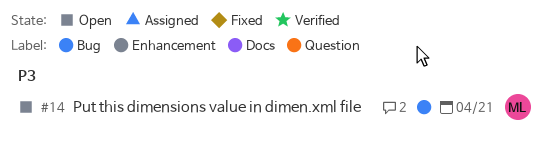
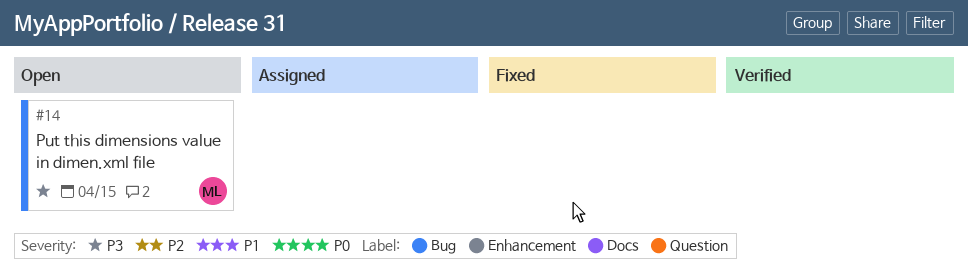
#14, due: Apr 21 -> Apr 15

